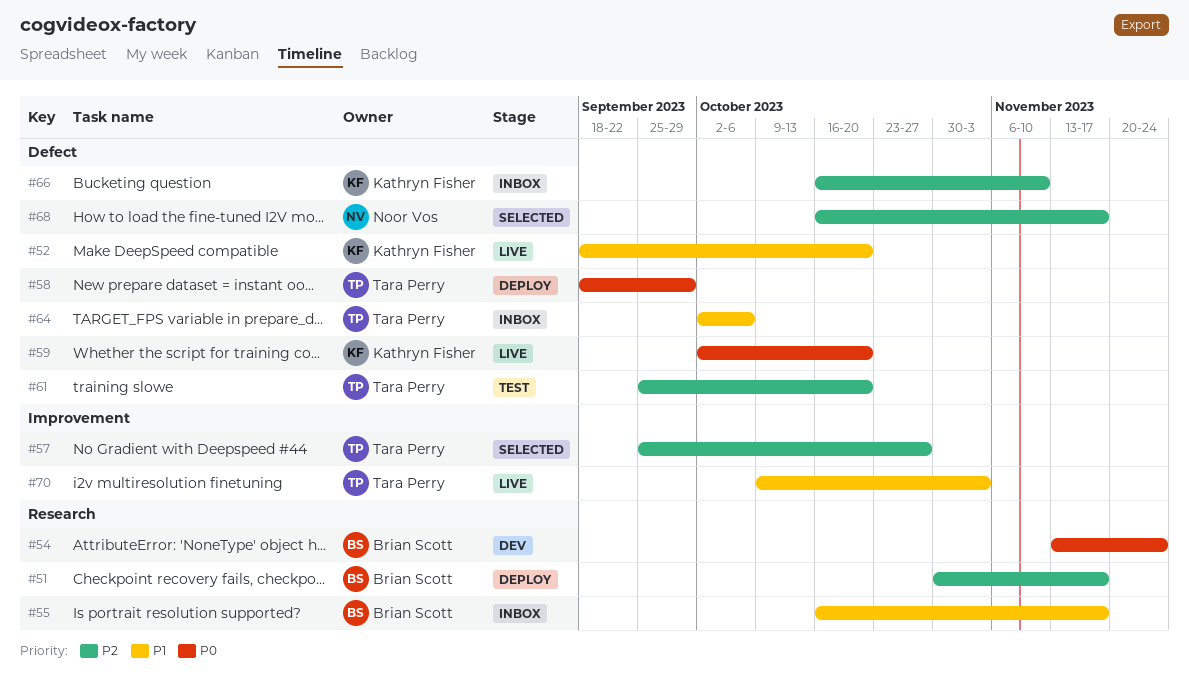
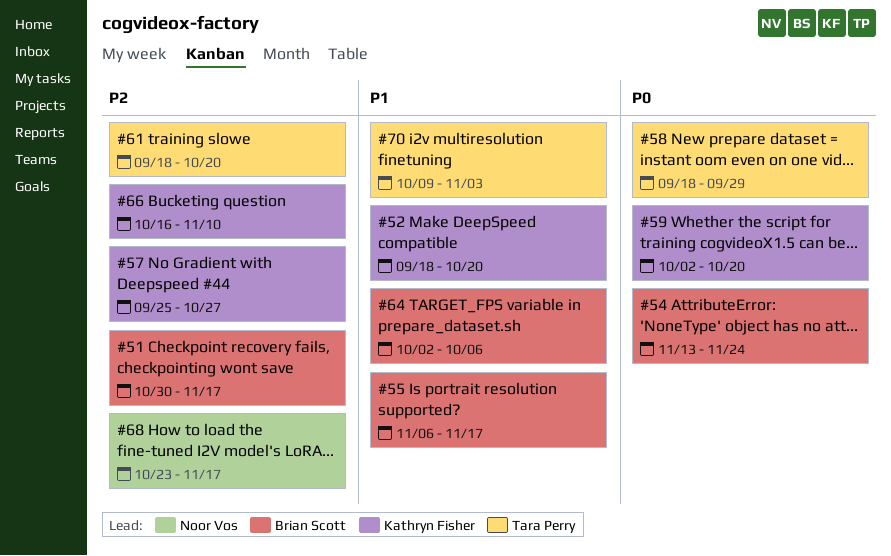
#55, start: Oct 16 -> Nov 6
#57, owner: Tara Perry -> Kathryn Fisher
#61, start: Sep 25 -> Sep 18
#64, owner: Tara Perry -> Brian Scott
#68, start: Oct 16 -> Oct 23

